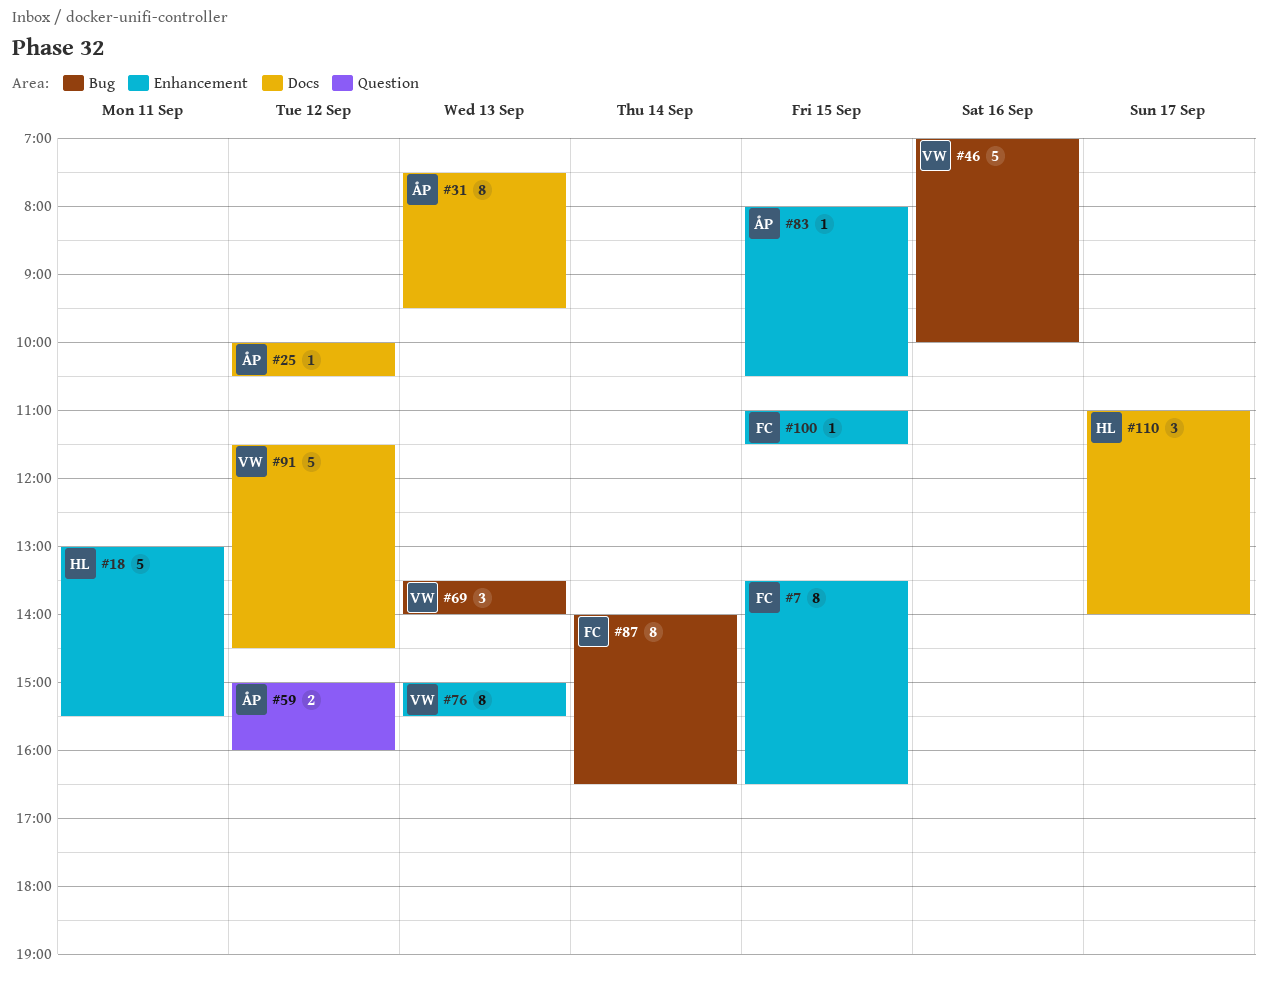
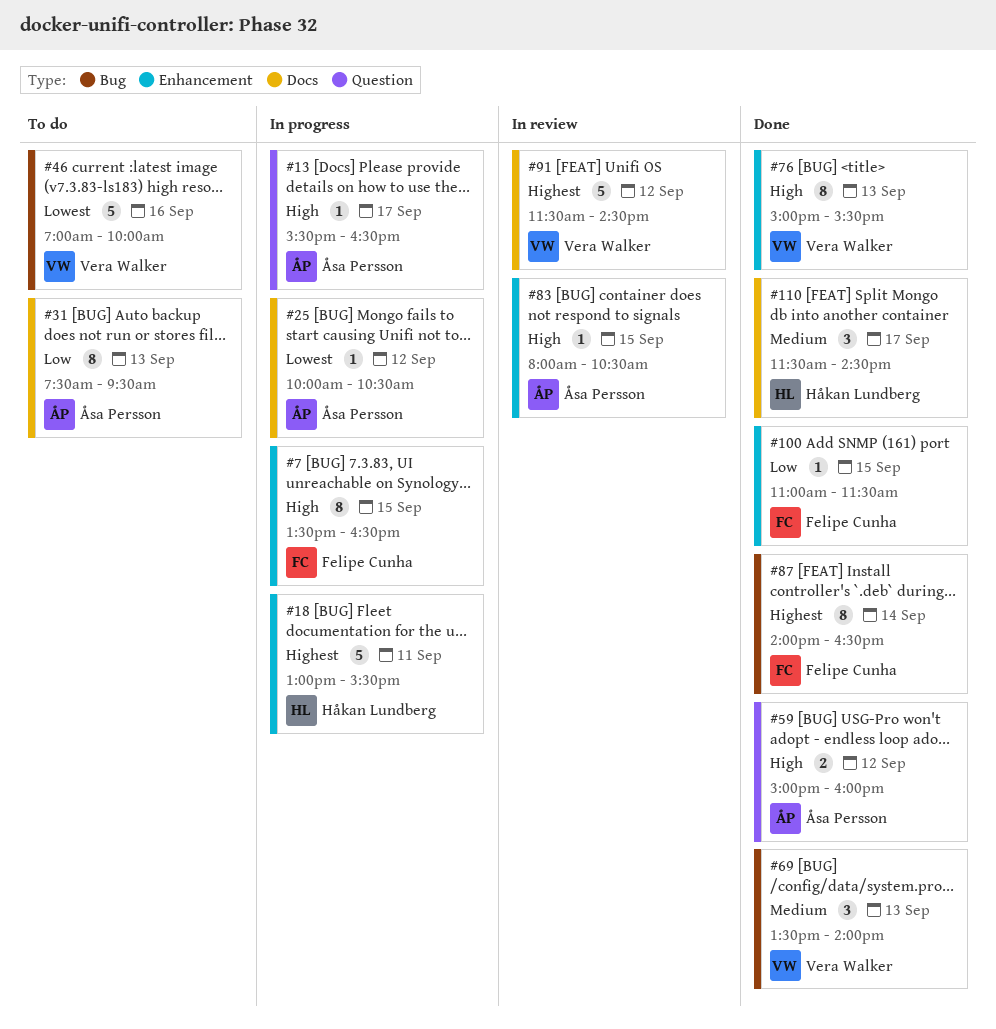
#13: none -> present
#110, begins: 11:00 -> 11:30
#110, ends: 14:00 -> 14:30

